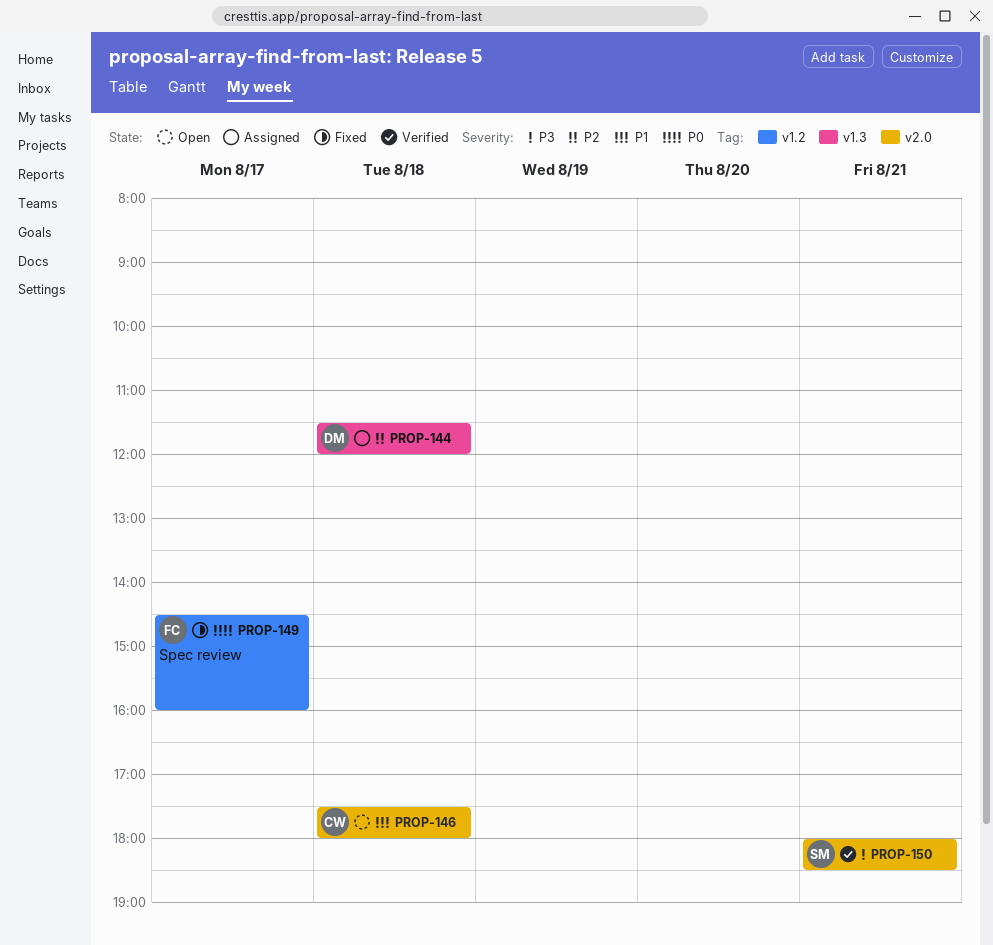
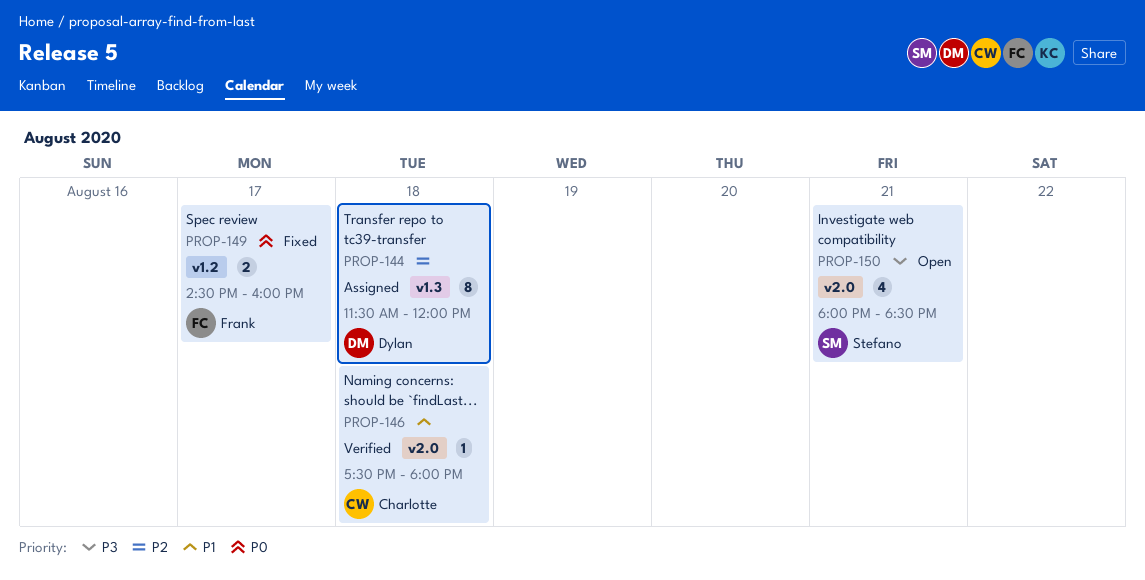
PROP-146, status: Open -> Verified
PROP-150, status: Verified -> Open

